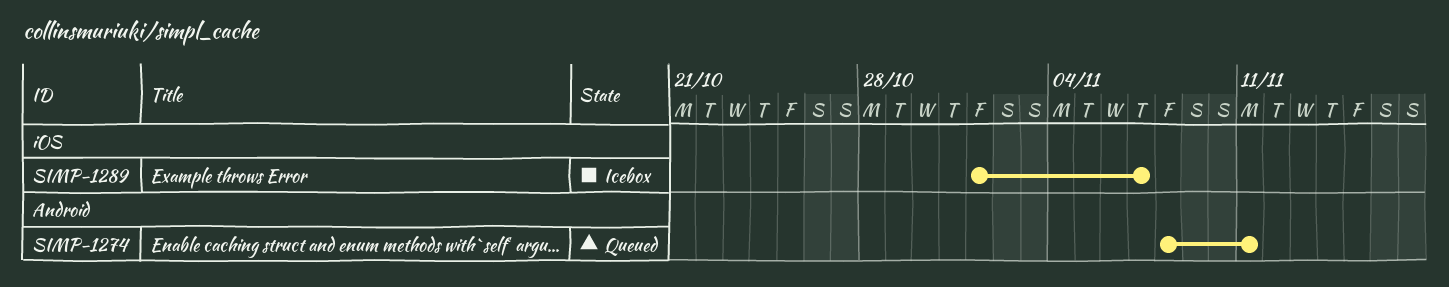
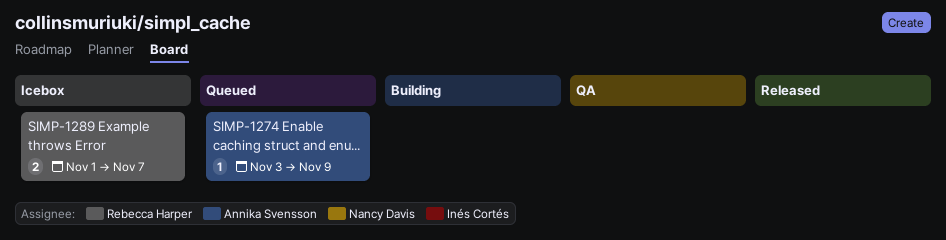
SIMP-1274, start: Nov 8 -> Nov 3
SIMP-1274, due: Nov 11 -> Nov 9

